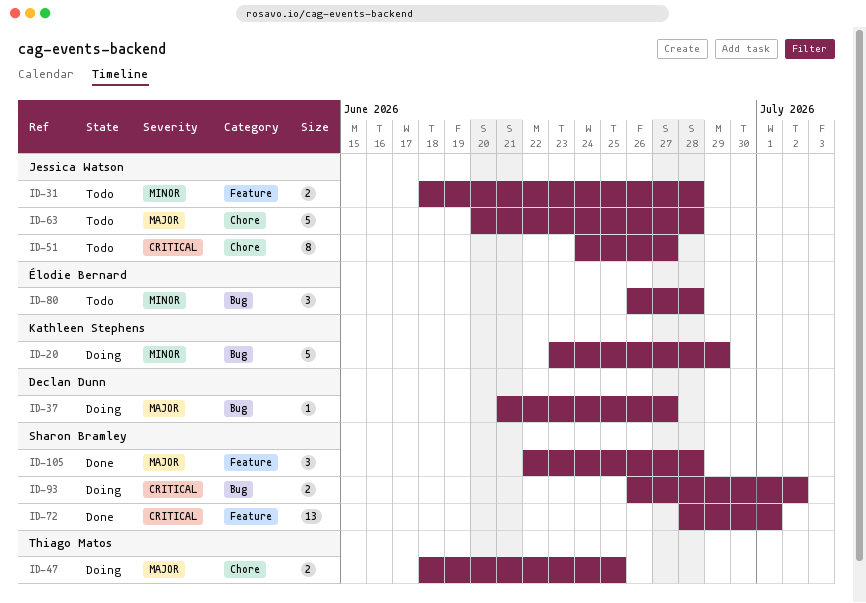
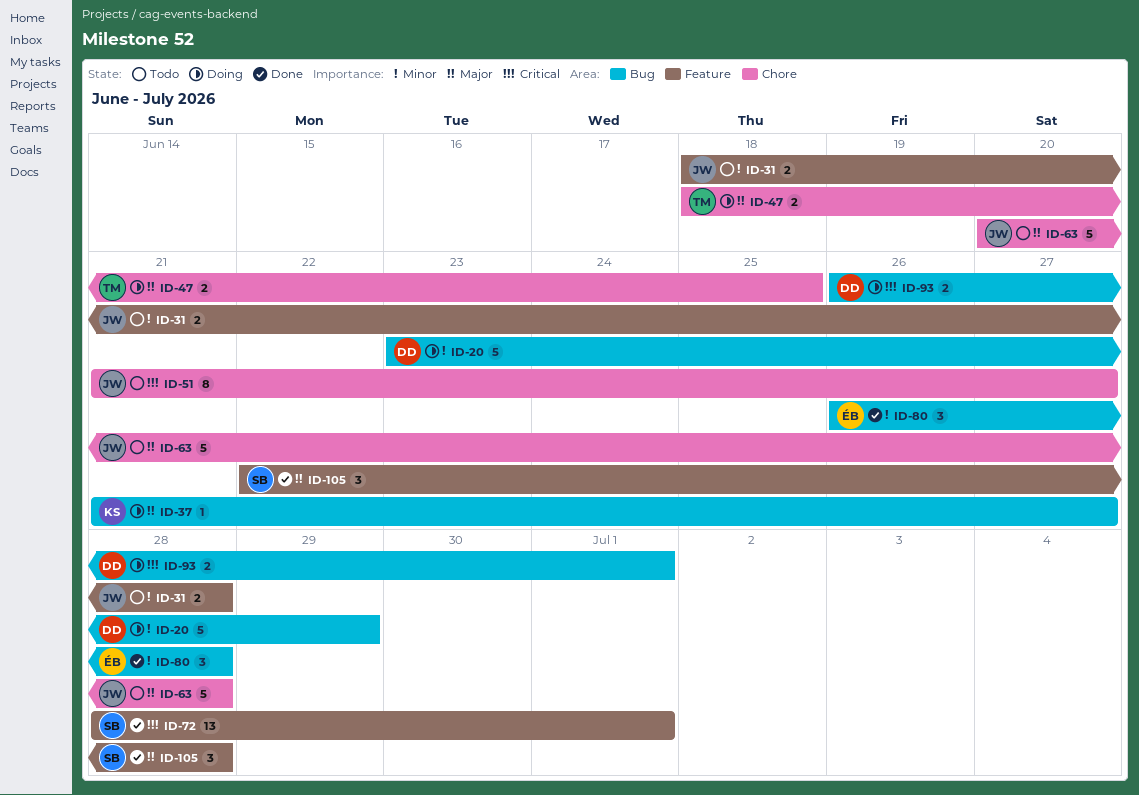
ID-20, owner: Kathleen Stephens -> Declan Dunn
ID-37, owner: Declan Dunn -> Kathleen Stephens
ID-51, start: Jun 24 -> Jun 21
ID-80, status: Todo -> Done
ID-93, owner: Sharon Bramley -> Declan Dunn
ID-93, due: Jul 2 -> Jul 1

